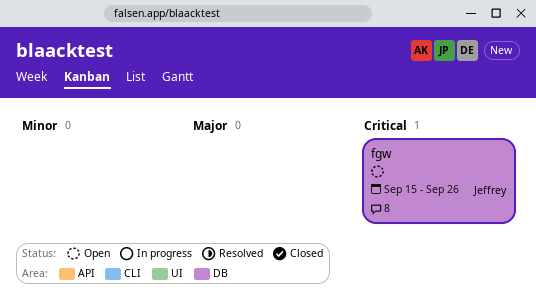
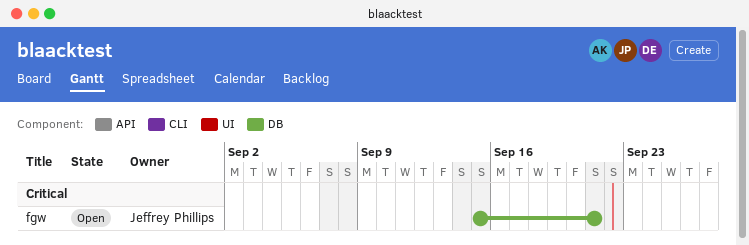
fgw, due: Sep 26 -> Sep 21

